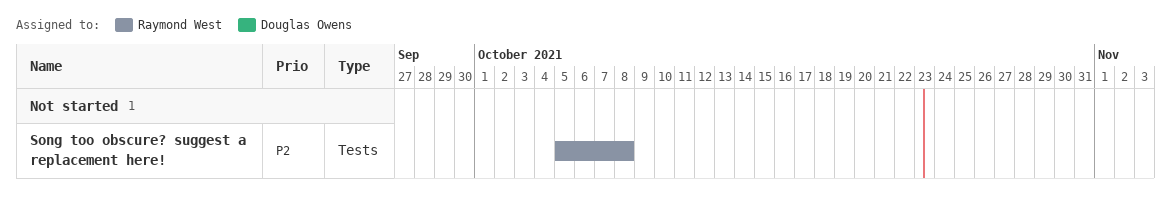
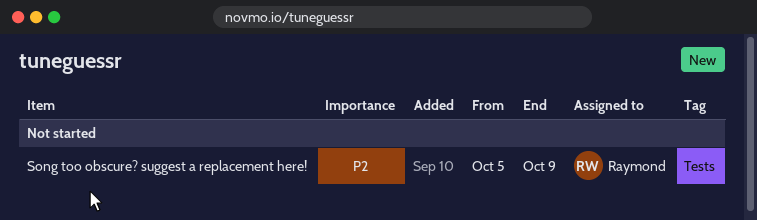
Song too obscure? suggest a replacement here!, due: Oct 8 -> Oct 9

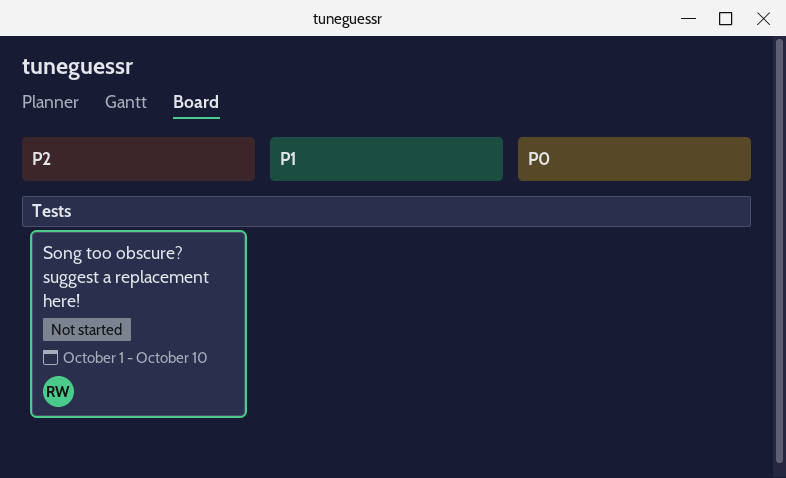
Song too obscure? suggest a replacement here!, start: Oct 5 -> Oct 1
Song too obscure? suggest a replacement here!, due: Oct 9 -> Oct 10

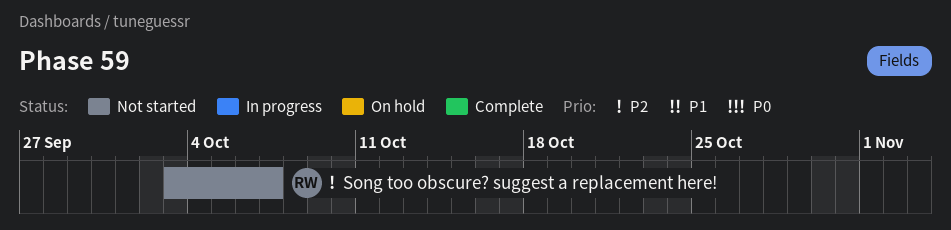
Song too obscure? suggest a replacement here!, start: Oct 1 -> Oct 3
Song too obscure? suggest a replacement here!, due: Oct 10 -> Oct 7

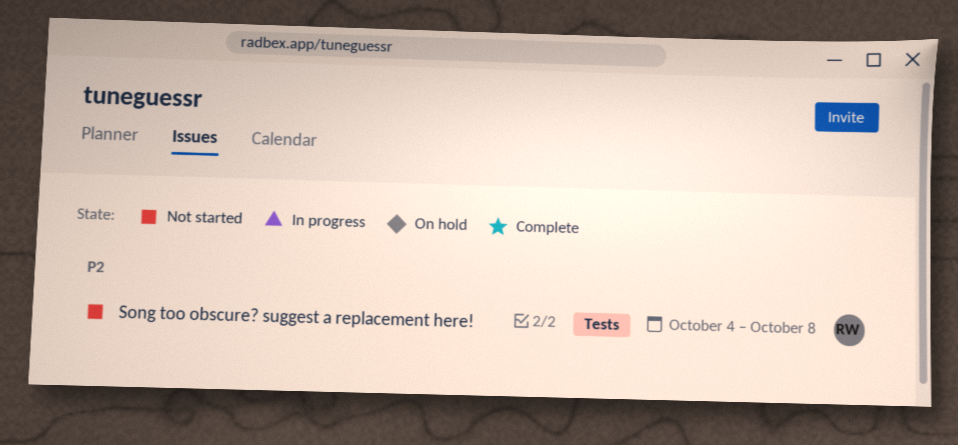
Song too obscure? suggest a replacement here!, start: Oct 3 -> Oct 4
Song too obscure? suggest a replacement here!, due: Oct 7 -> Oct 8

